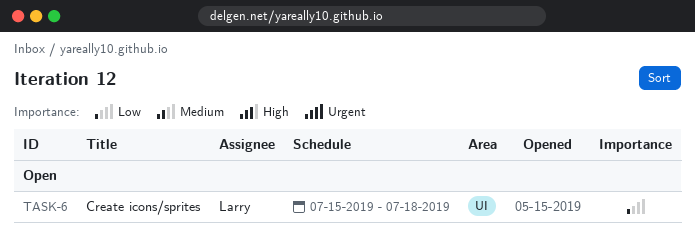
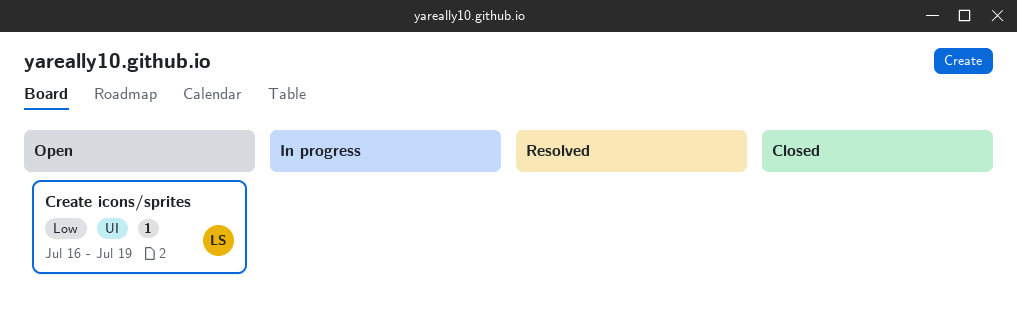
Create icons/sprites, start: Jul 15 -> Jul 16
Create icons/sprites, due: Jul 18 -> Jul 19

